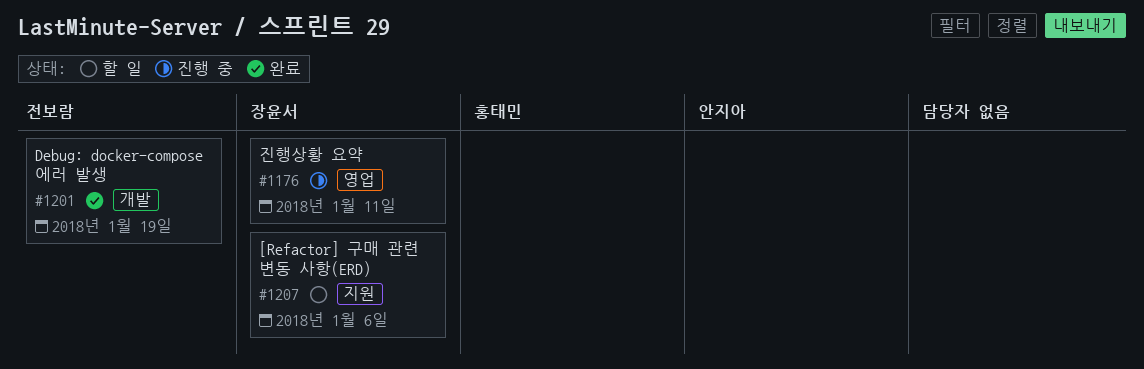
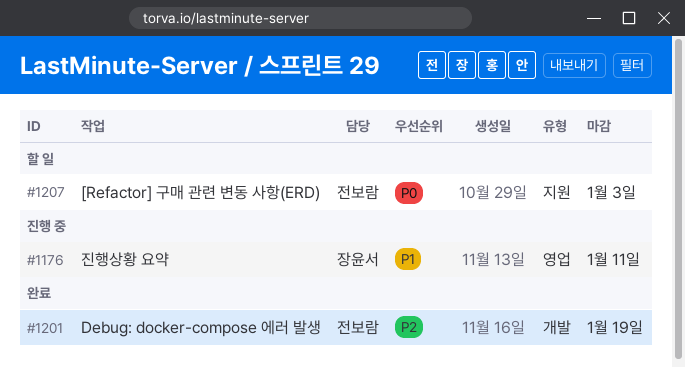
#1207, owner: 장윤서 -> 전보람
#1207, due: Jan 6 -> Jan 3

